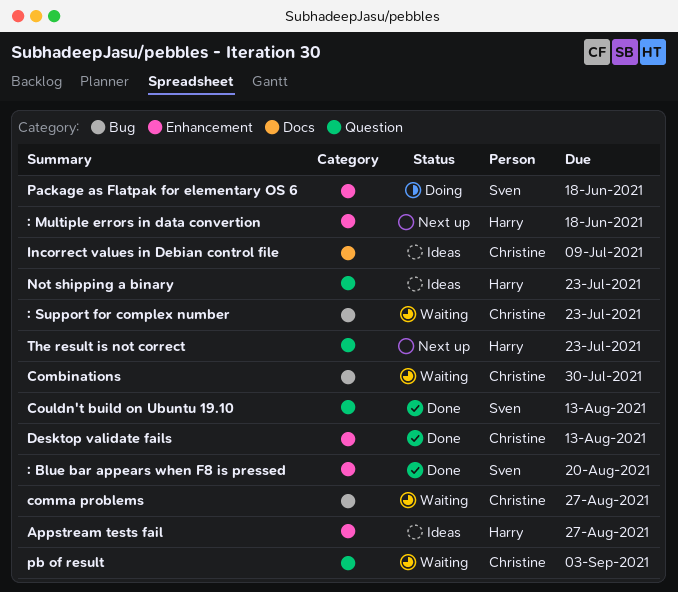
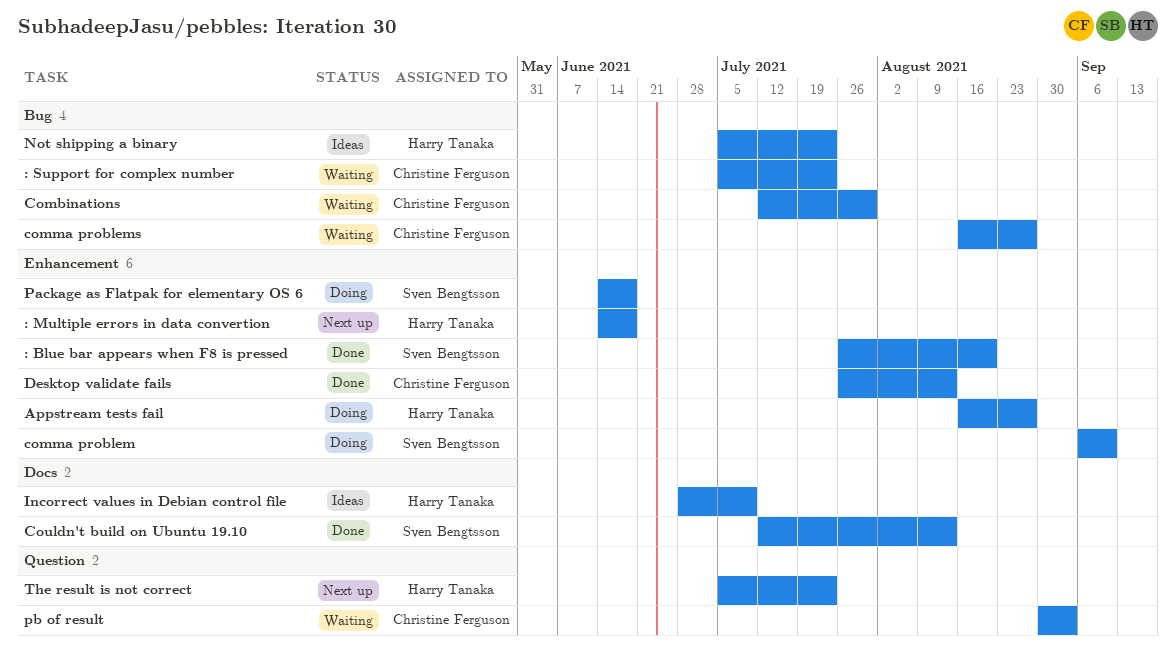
Appstream tests fail, status: Ideas -> Doing
comma problem: none -> present
Couldn't build on Ubuntu 19.10, label: Question -> Docs
Incorrect values in Debian control file, owner: Christine Ferguson -> Harry Tanaka
Not shipping a binary, label: Question -> Bug

